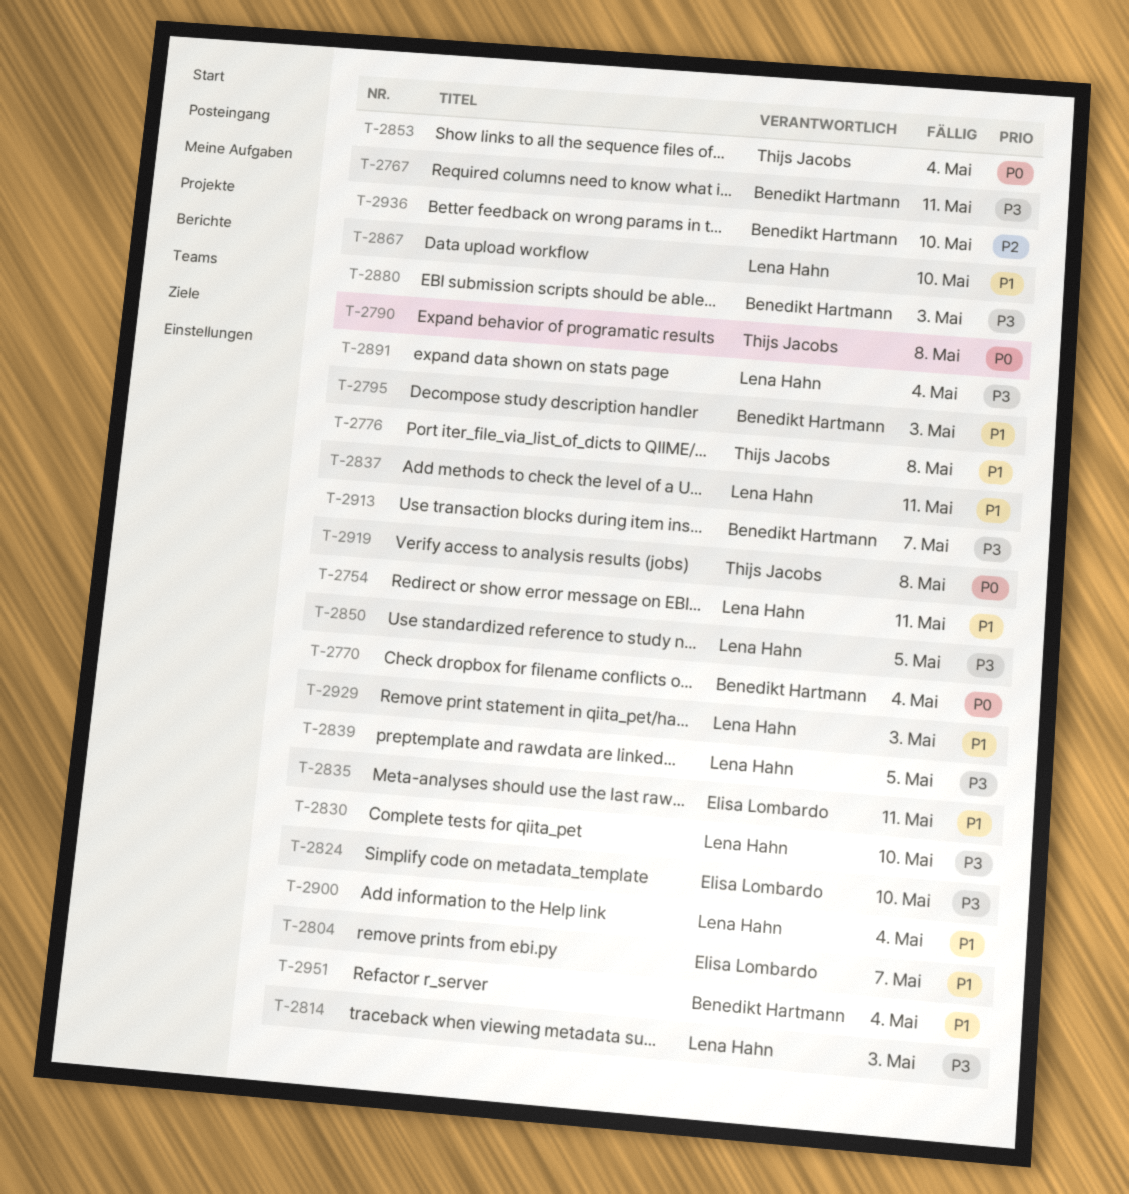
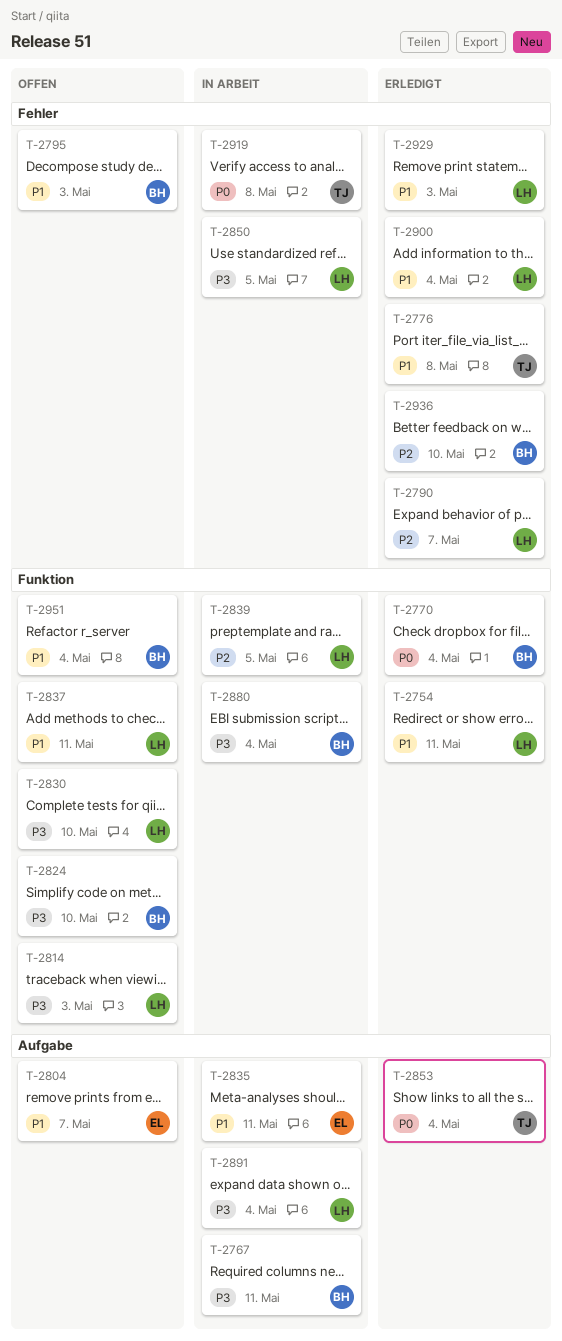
T-2790, owner: Thijs Jacobs -> Lena Hahn
T-2790, priority: P0 -> P2
T-2790, due: May 8 -> May 7
T-2824, owner: Elisa Lombardo -> Benedikt Hartmann
T-2839, priority: P3 -> P2
T-2867: present -> none
T-2880, due: May 3 -> May 4
T-2913: present -> none

